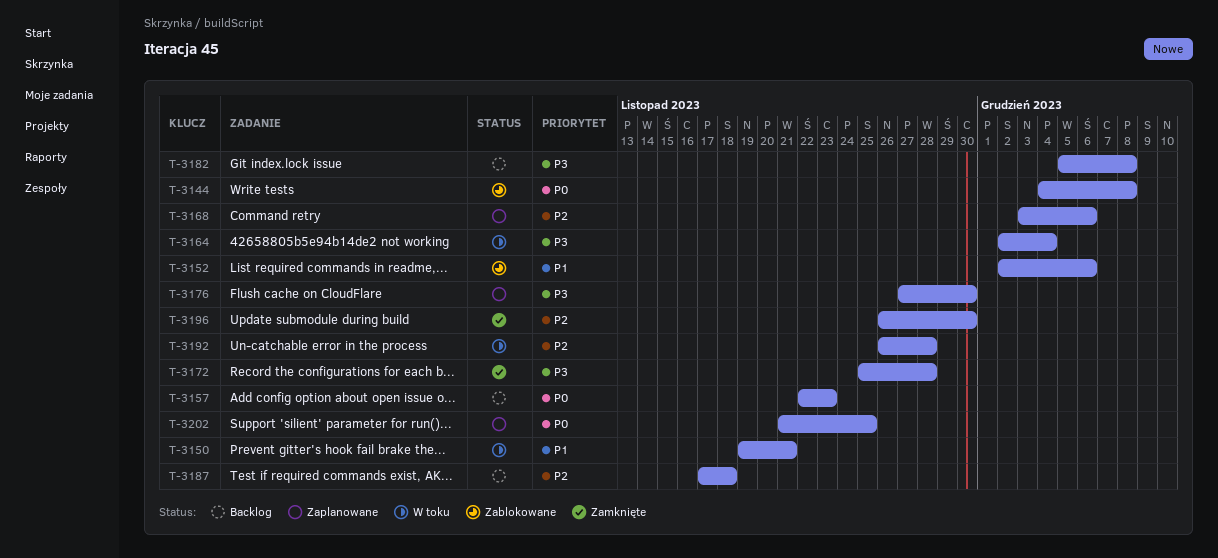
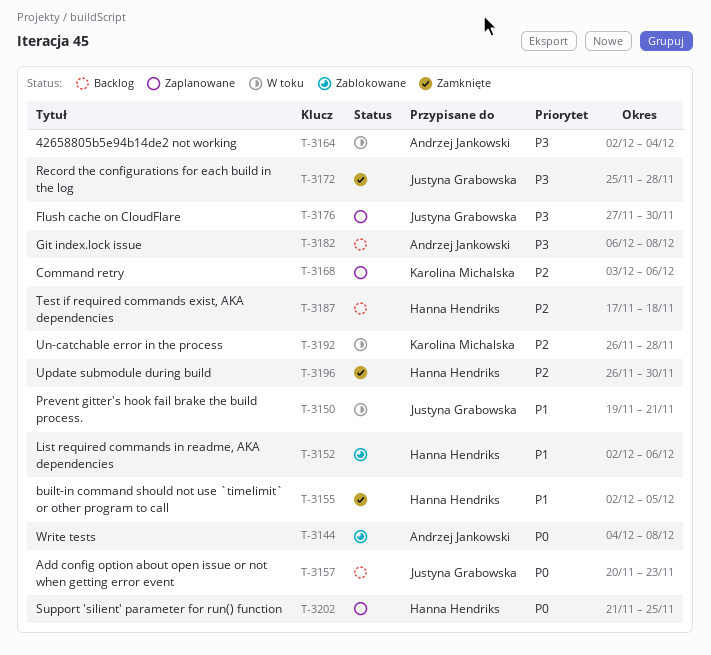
T-3155: none -> present
T-3157, start: Nov 22 -> Nov 20
T-3182, start: Dec 5 -> Dec 6

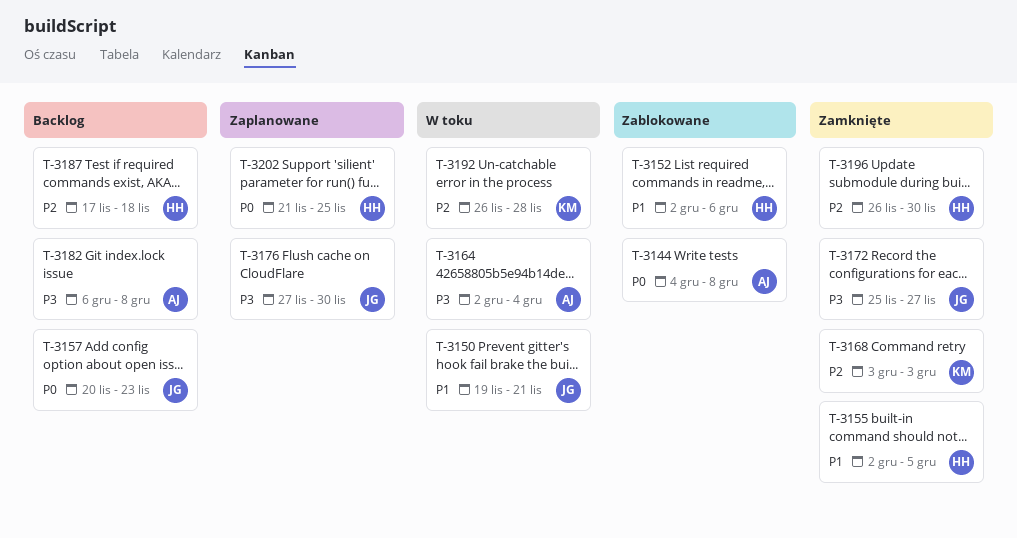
T-3168, status: Zaplanowane -> Zamknięte
T-3168, due: Dec 6 -> Dec 3
T-3172, due: Nov 28 -> Nov 27

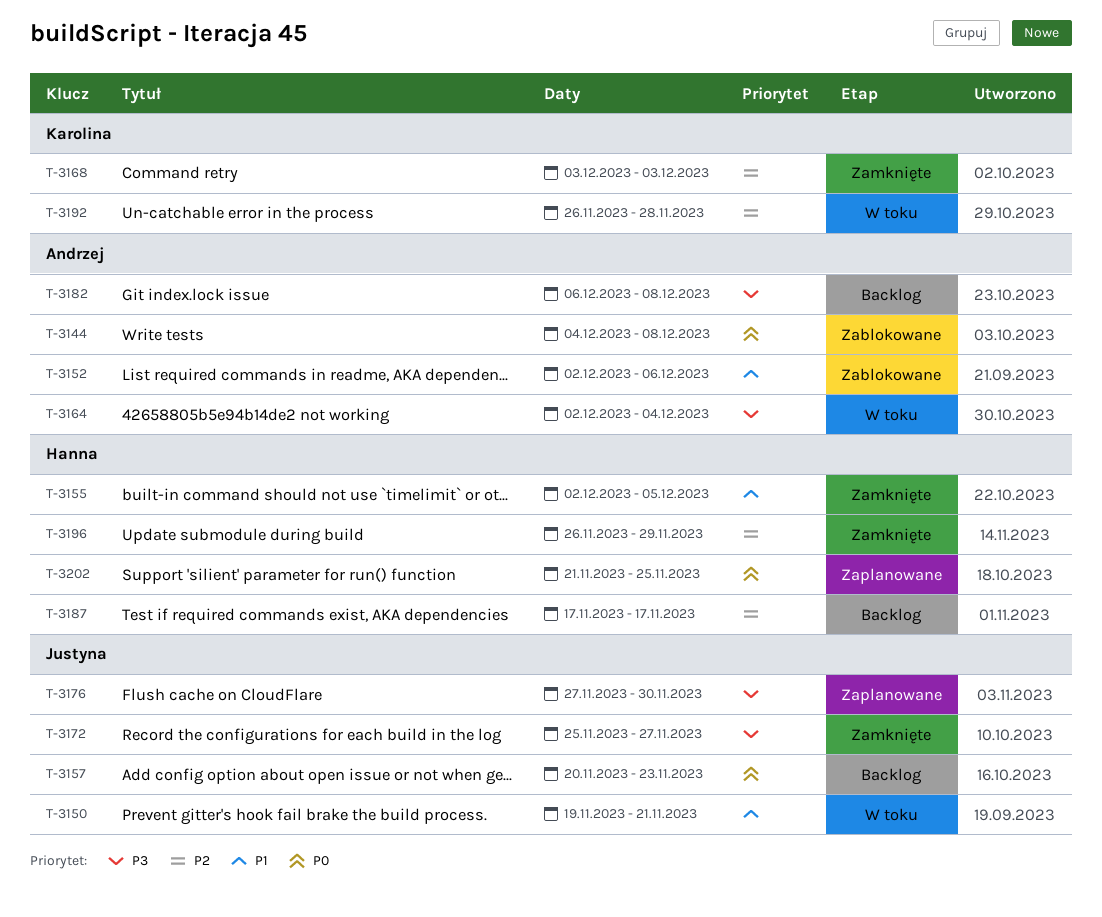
T-3152, owner: Hanna -> Andrzej
T-3187, due: Nov 18 -> Nov 17
T-3196, due: Nov 30 -> Nov 29

